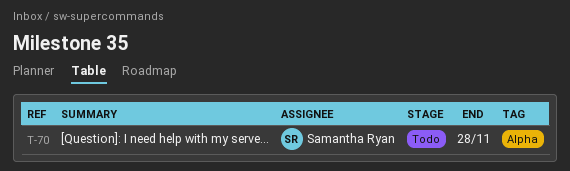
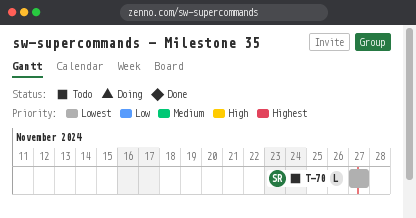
T-70, due: Nov 28 -> Nov 27

